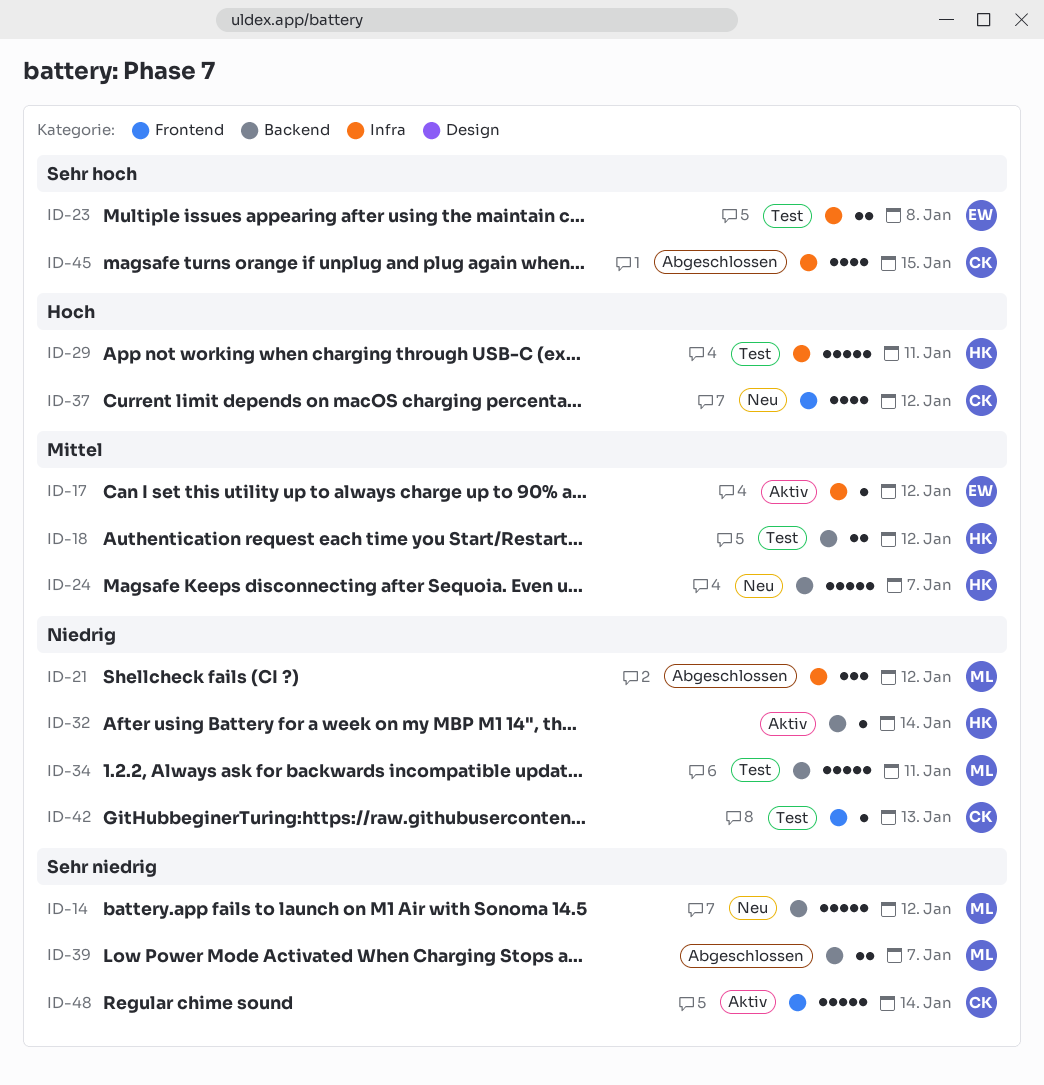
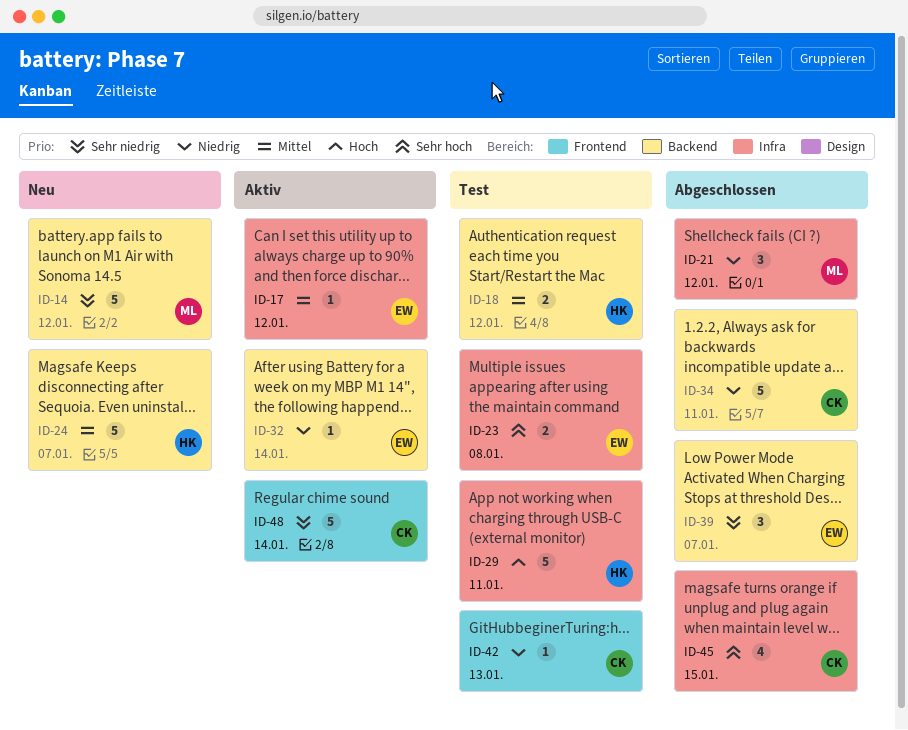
ID-32, owner: HK -> EW
ID-34, status: Test -> Abgeschlossen
ID-34, owner: ML -> CK
ID-37: present -> none
ID-39, owner: ML -> EW
ID-39, estimate: 2 -> 3

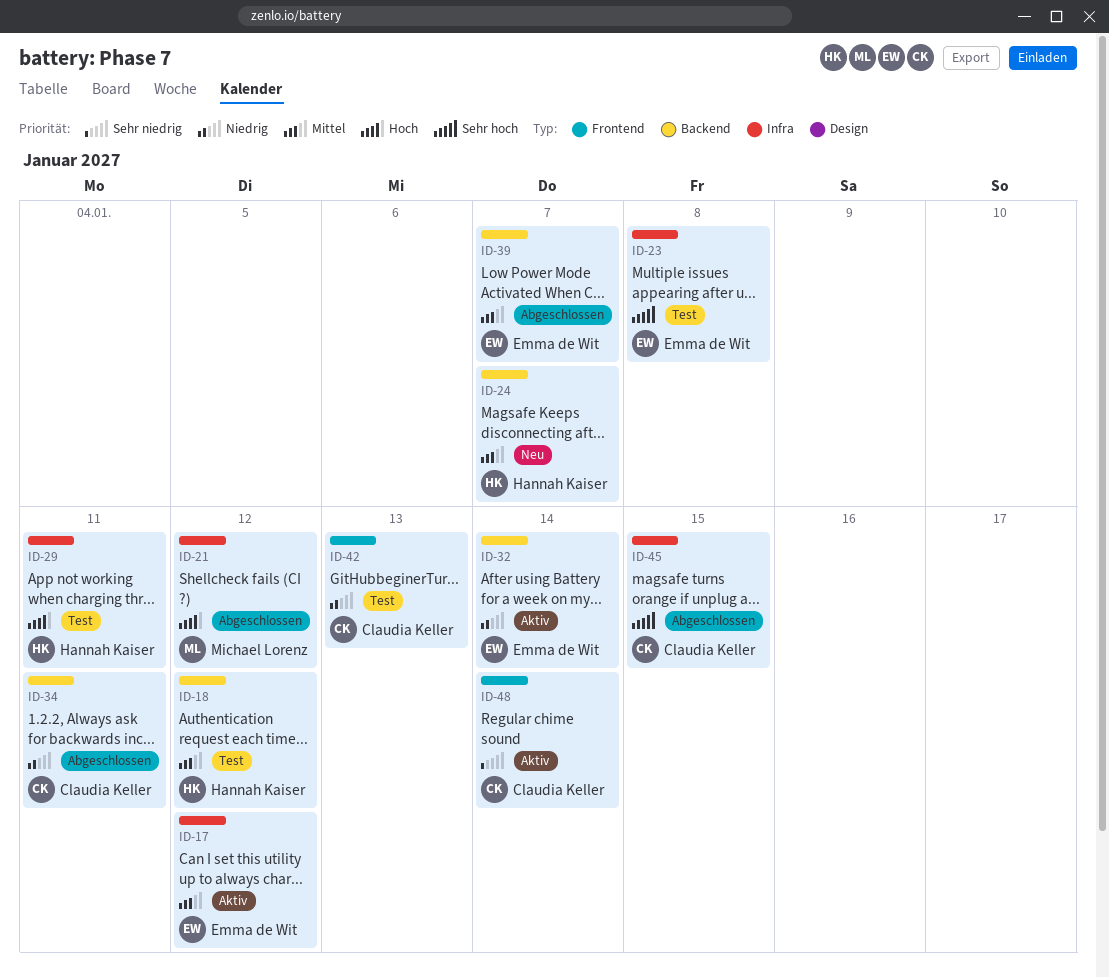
ID-14: present -> none
ID-21, priority: Niedrig -> Hoch
ID-39, priority: Sehr niedrig -> Mittel

